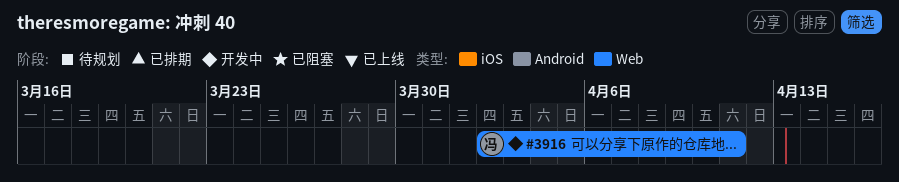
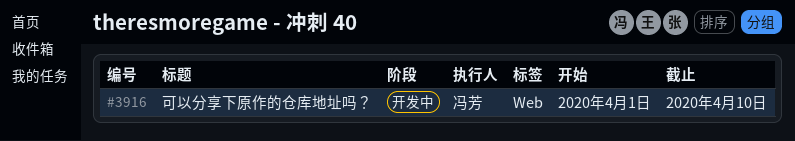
#3916, start: Apr 2 -> Apr 1
#3916, due: Apr 11 -> Apr 10

